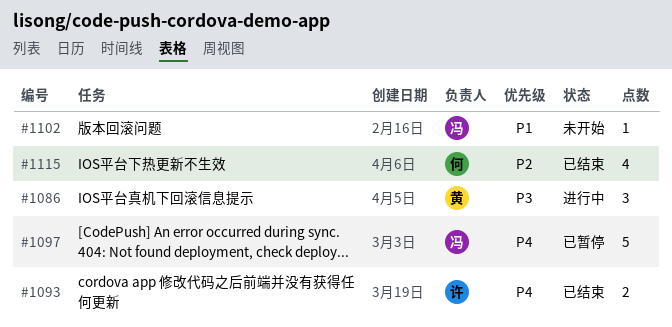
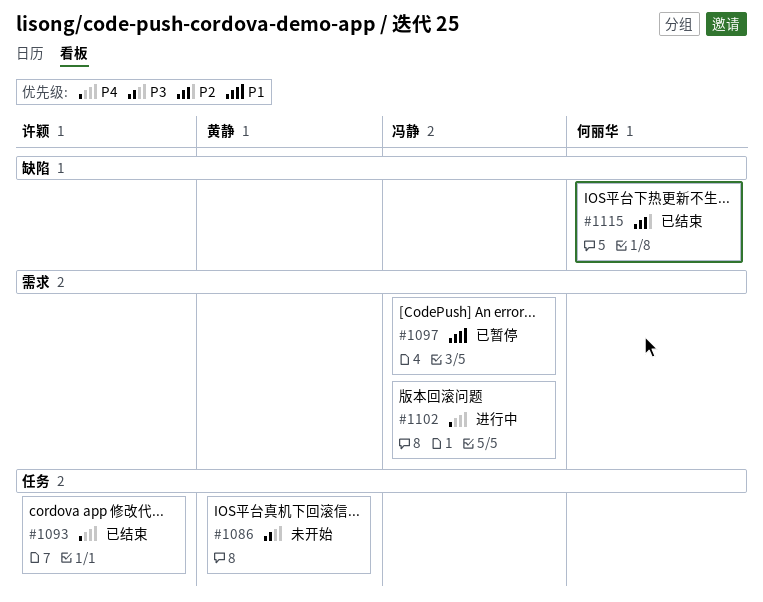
#1086, status: 进行中 -> 未开始
#1097, priority: P4 -> P1
#1102, status: 未开始 -> 进行中
#1102, priority: P1 -> P4

